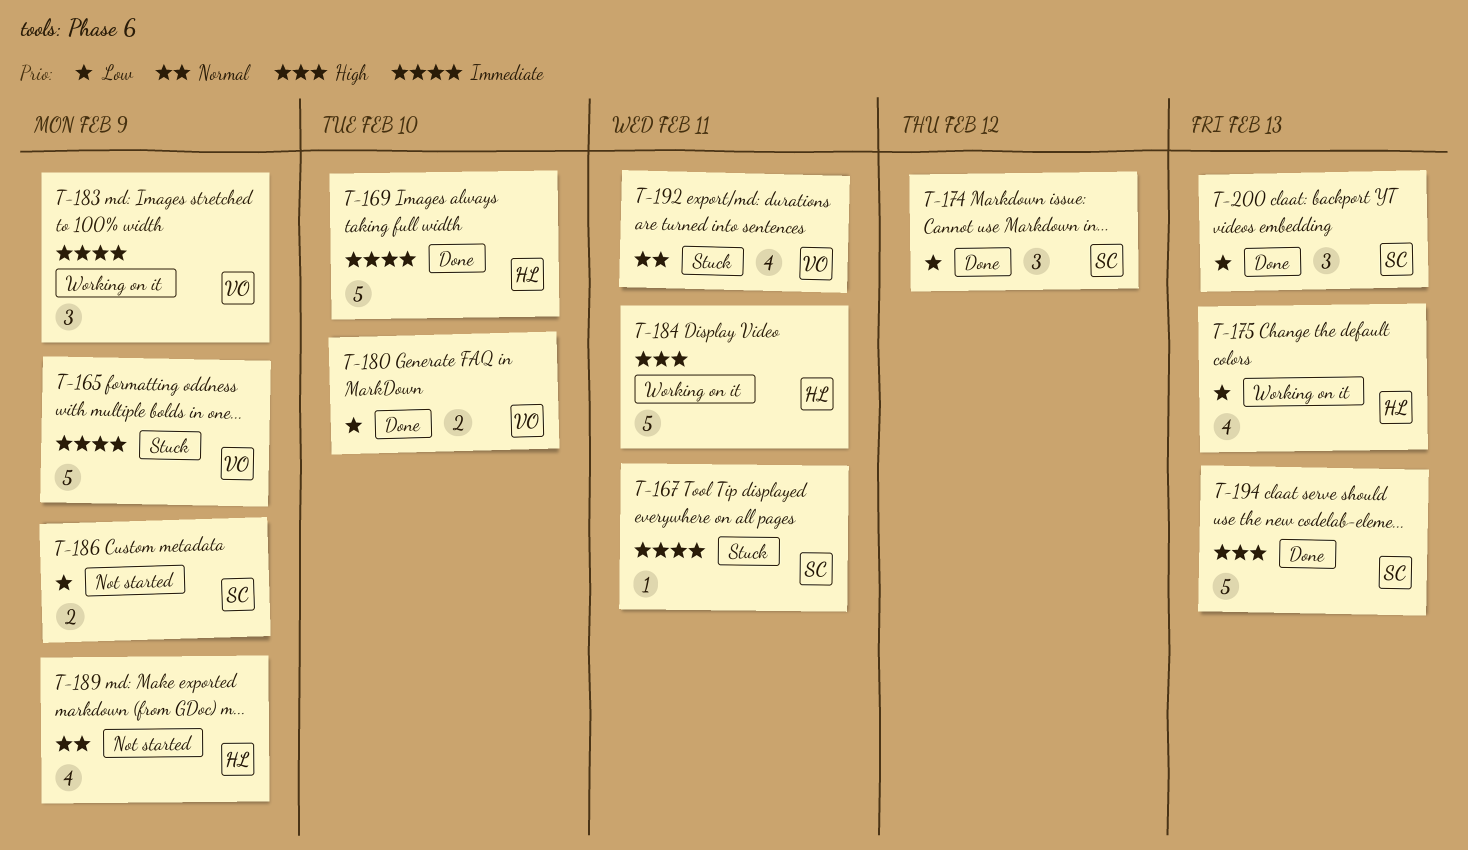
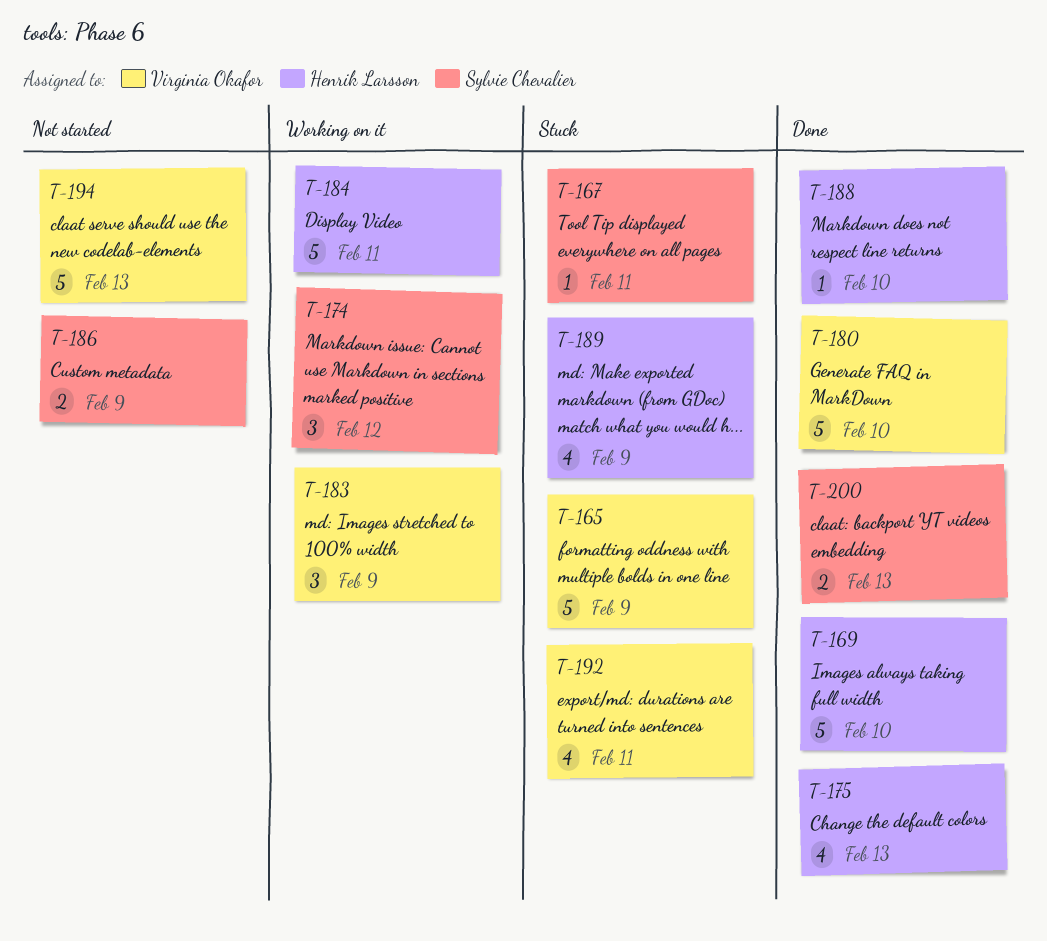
T-174, status: Done -> Working on it
T-175, status: Working on it -> Done
T-180, estimate: 2 -> 5
T-188: none -> present
T-189, status: Not started -> Stuck
T-194, status: Done -> Not started
T-194, owner: Sylvie Chevalier -> Virginia Okafor
T-200, estimate: 3 -> 2

